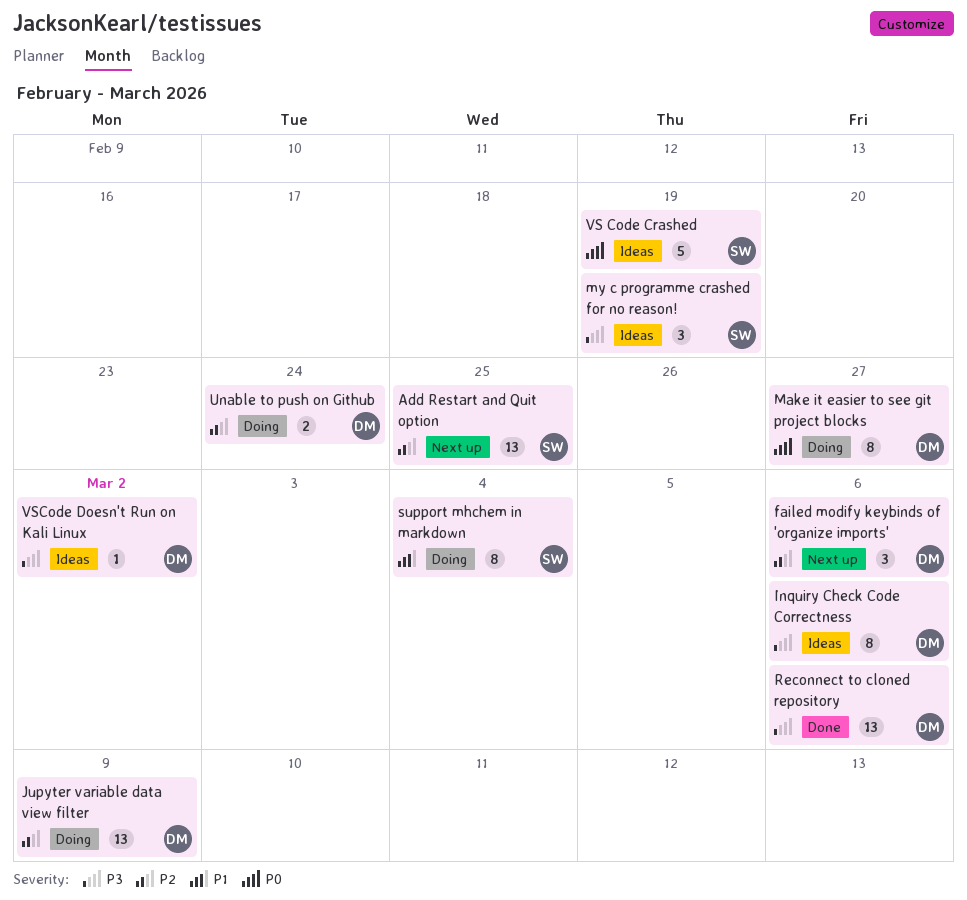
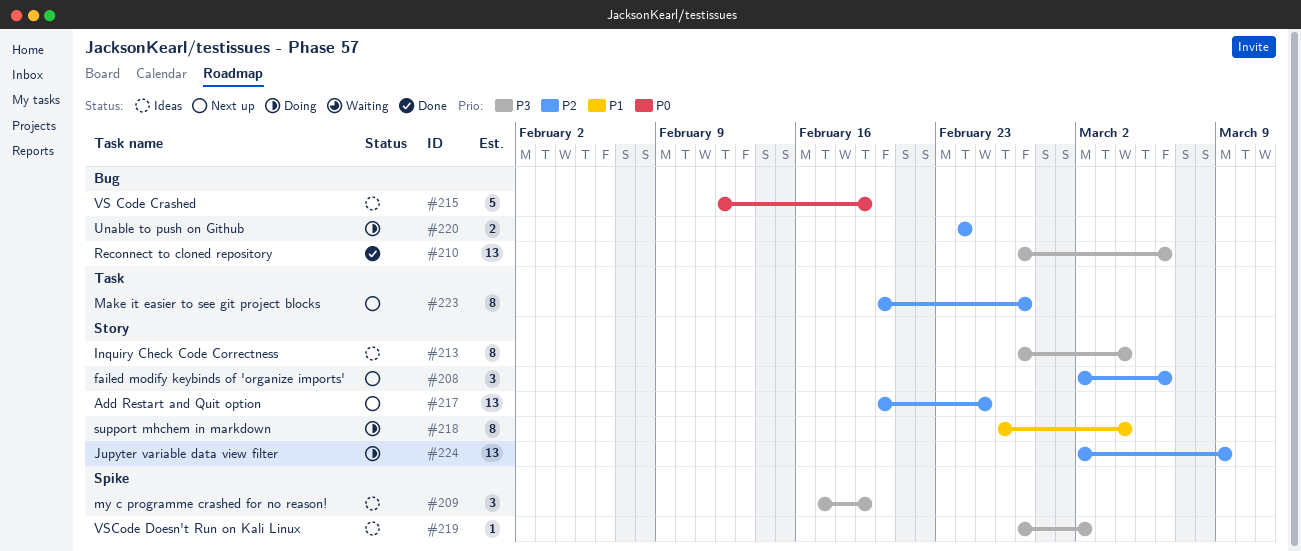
Inquiry Check Code Correctness, due: Mar 6 -> Mar 4
Make it easier to see git project blocks, status: Doing -> Next up
Make it easier to see git project blocks, priority: P0 -> P2

